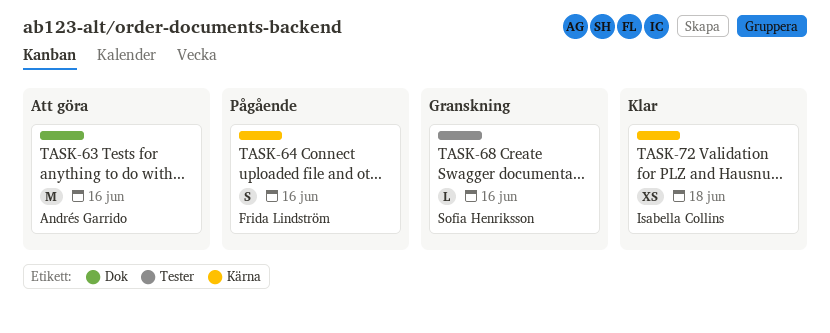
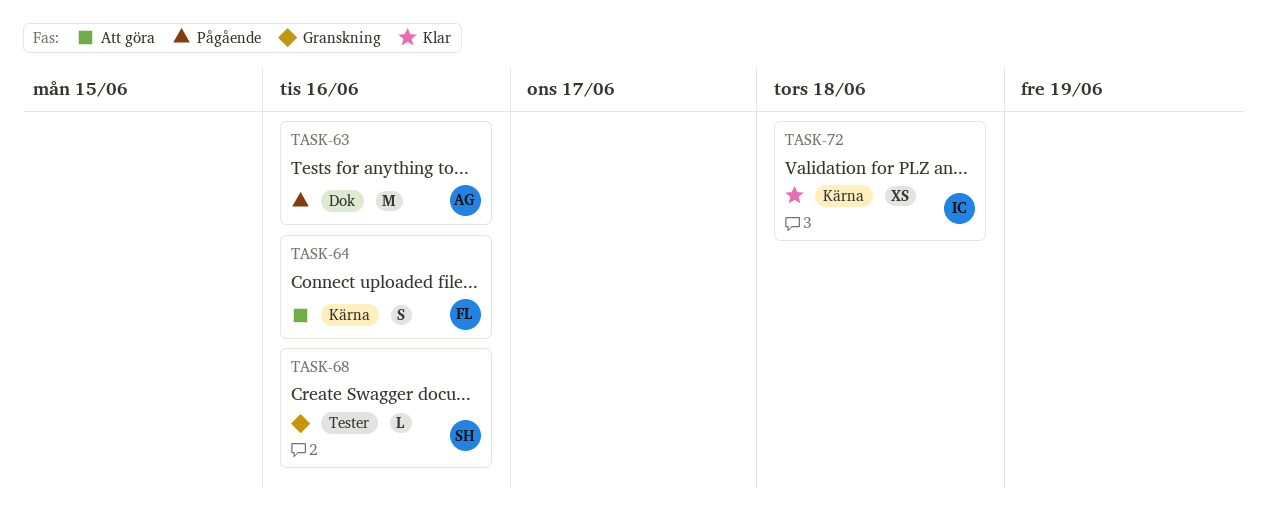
TASK-63, status: Att göra -> Pågående
TASK-64, status: Pågående -> Att göra

